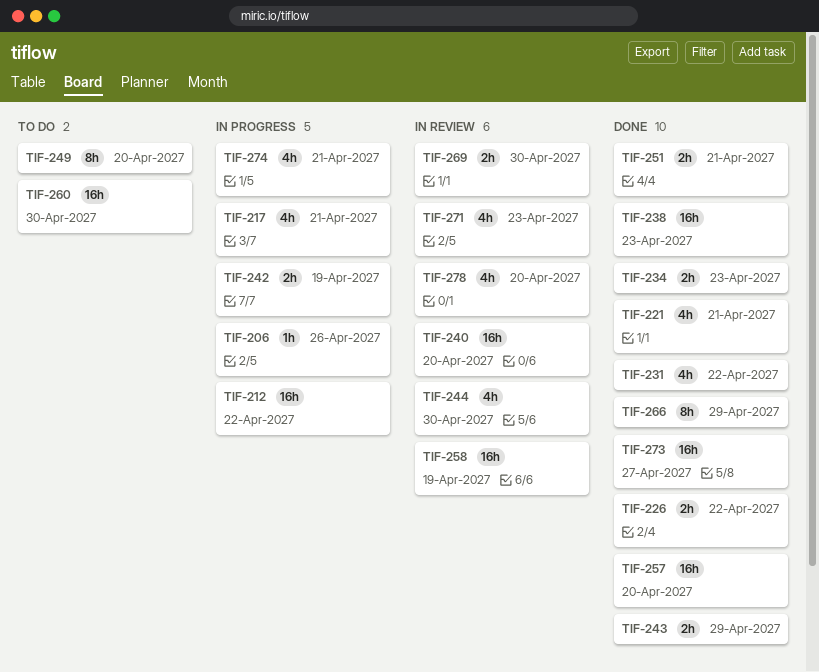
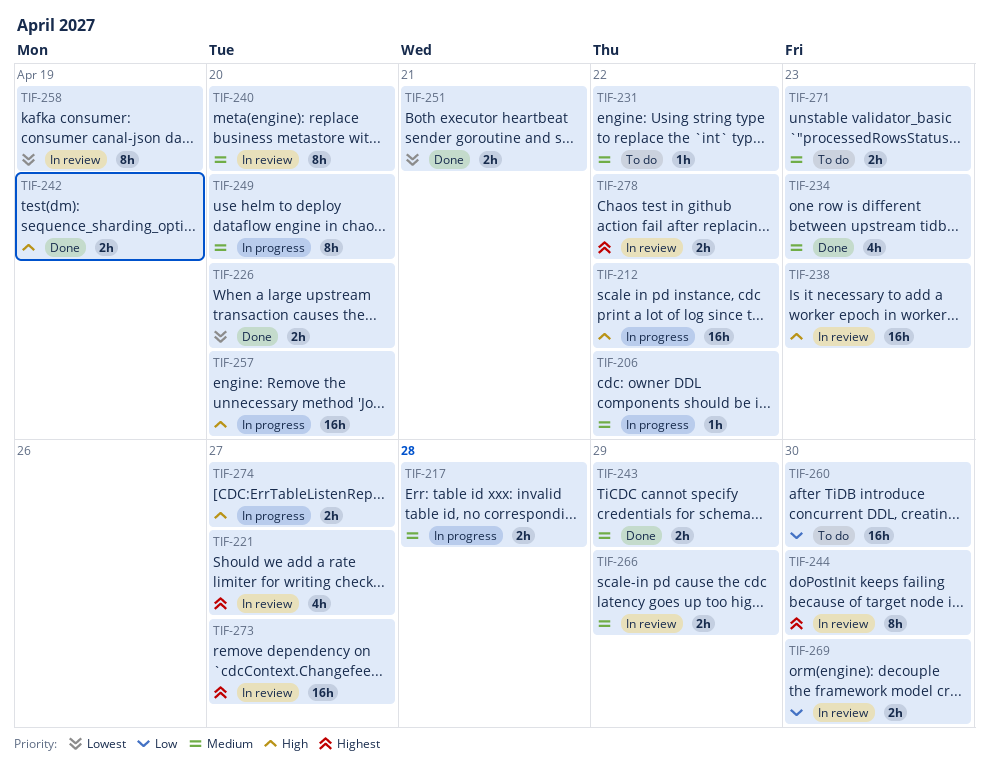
TIF-206, due: Apr 26 -> Apr 22
TIF-217, estimate: 4h -> 2h
TIF-217, due: Apr 21 -> Apr 28
TIF-221, status: Done -> In review
TIF-221, due: Apr 21 -> Apr 27
TIF-226, due: Apr 22 -> Apr 20
TIF-231, status: Done -> To do
TIF-231, estimate: 4h -> 1h
TIF-234, estimate: 2h -> 4h
TIF-238, status: Done -> In review
TIF-240, estimate: 16h -> 8h
TIF-242, status: In progress -> Done
TIF-244, estimate: 4h -> 8h
TIF-249, status: To do -> In progress
TIF-257, status: Done -> In progress
TIF-258, estimate: 16h -> 8h
TIF-266, status: Done -> In review
TIF-266, estimate: 8h -> 2h
TIF-271, status: In review -> To do
TIF-271, estimate: 4h -> 2h
TIF-273, status: Done -> In review
TIF-274, estimate: 4h -> 2h
TIF-274, due: Apr 21 -> Apr 27
TIF-278, estimate: 4h -> 2h
TIF-278, due: Apr 20 -> Apr 22

